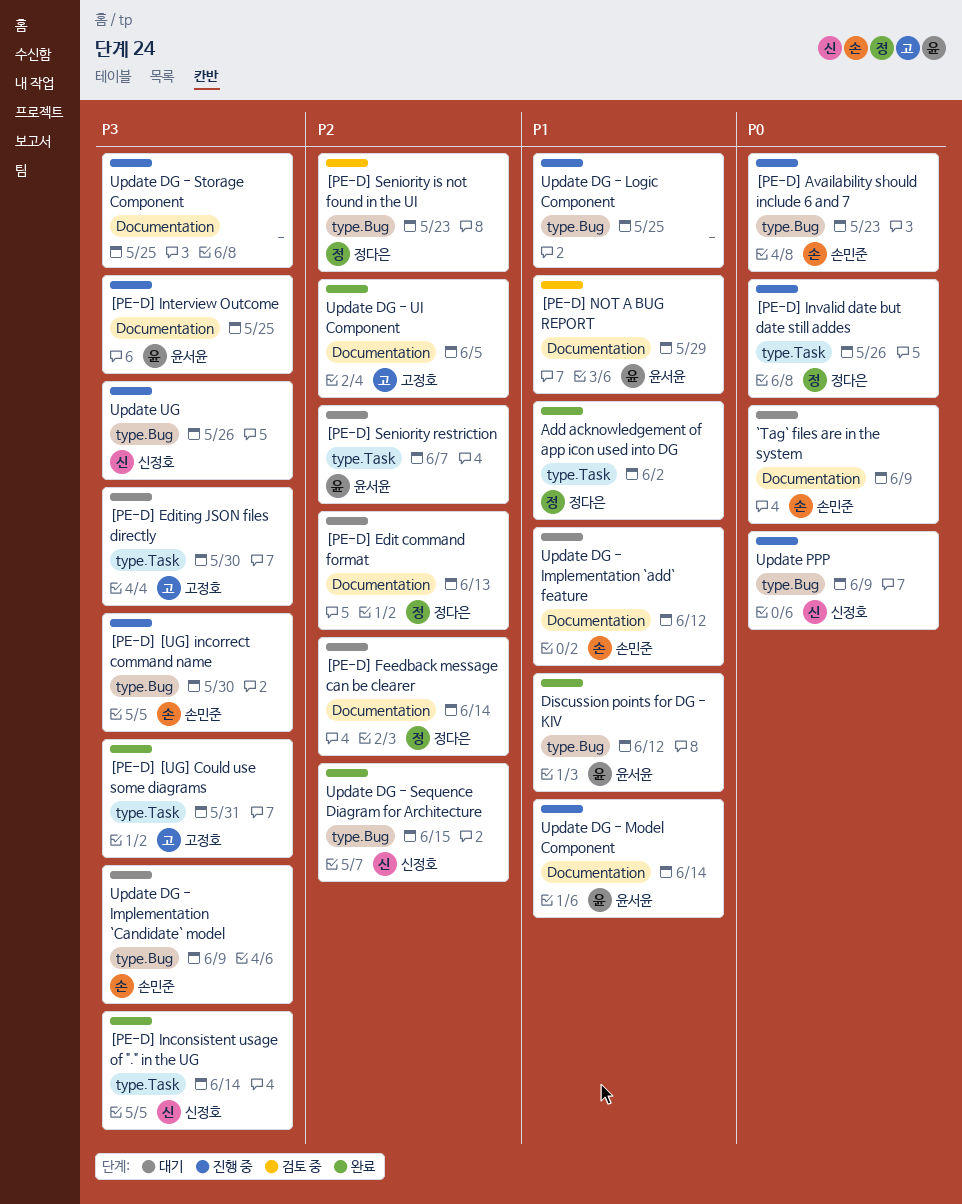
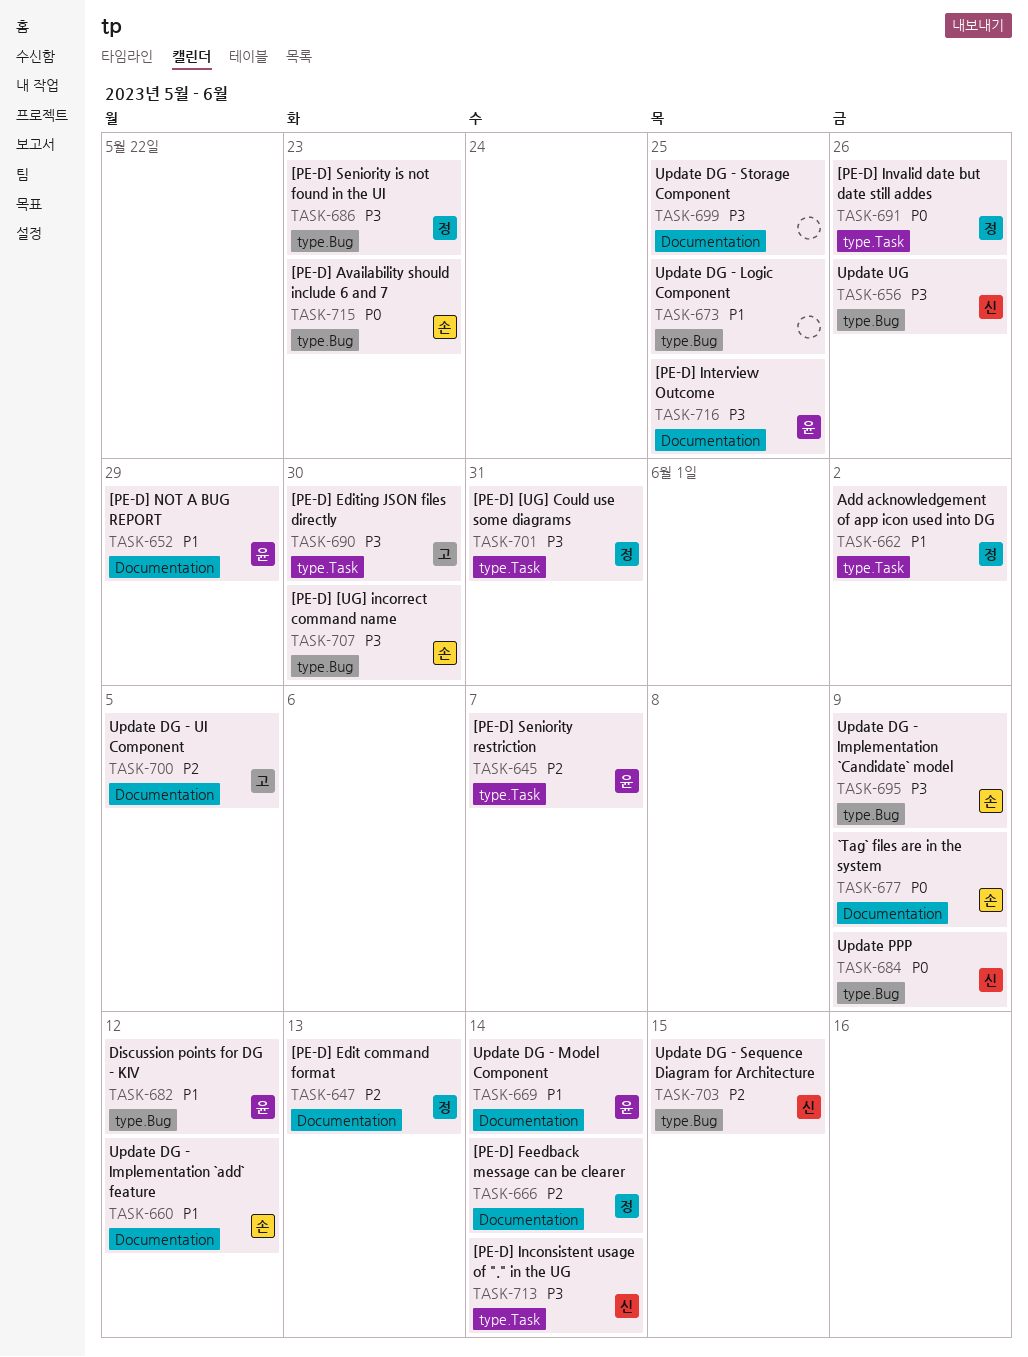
[PE-D] [UG] Could use some diagrams, owner: 고정호 -> 정다은
[PE-D] Seniority is not found in the UI, priority: P2 -> P3

